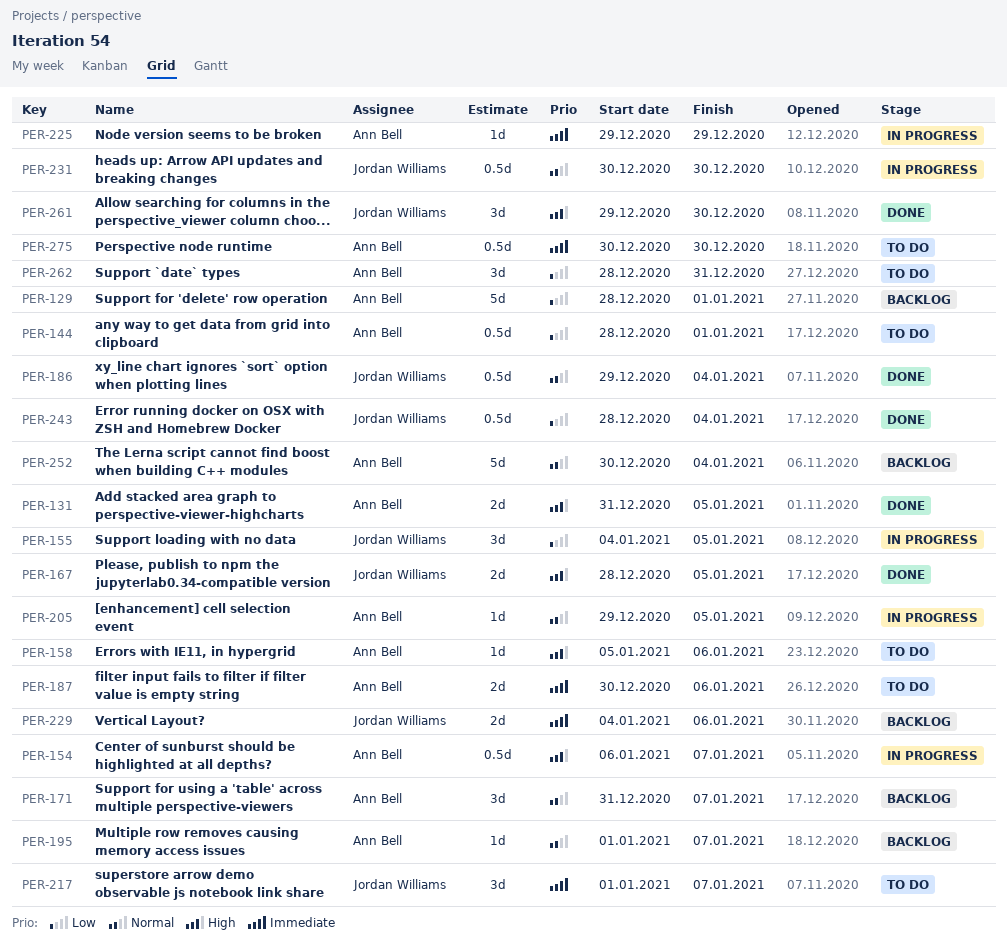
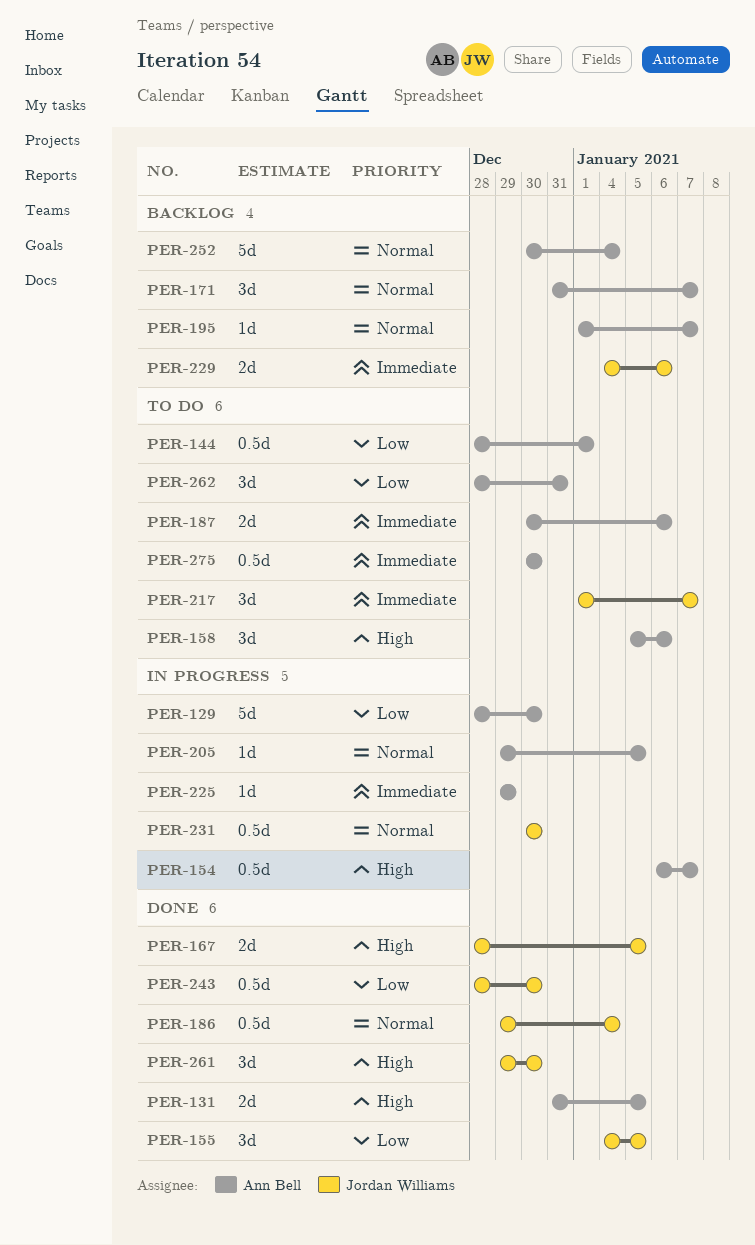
PER-129, status: Backlog -> In progress
PER-129, due: Jan 1 -> Dec 30
PER-155, status: In progress -> Done
PER-158, estimate: 1d -> 3d
PER-243, due: Jan 4 -> Dec 30

